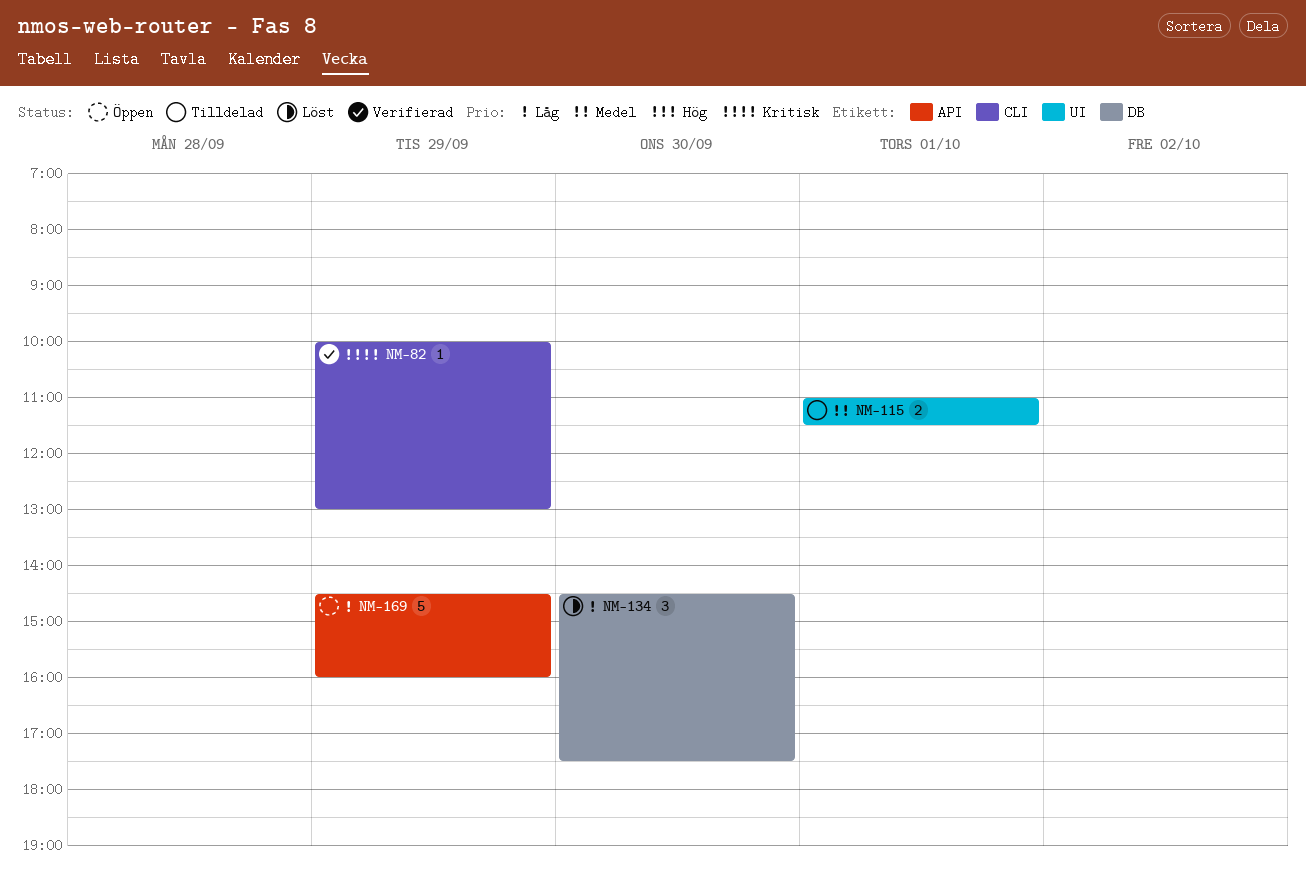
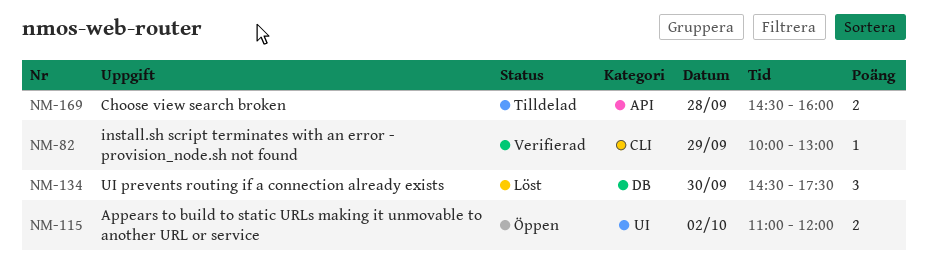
NM-115, status: Tilldelad -> Öppen
NM-115, day: Oct 1 -> Oct 2
NM-115, ends: 11:30 -> 12:00
NM-169, status: Öppen -> Tilldelad
NM-169, estimate: 5 -> 2
NM-169, day: Sep 29 -> Sep 28

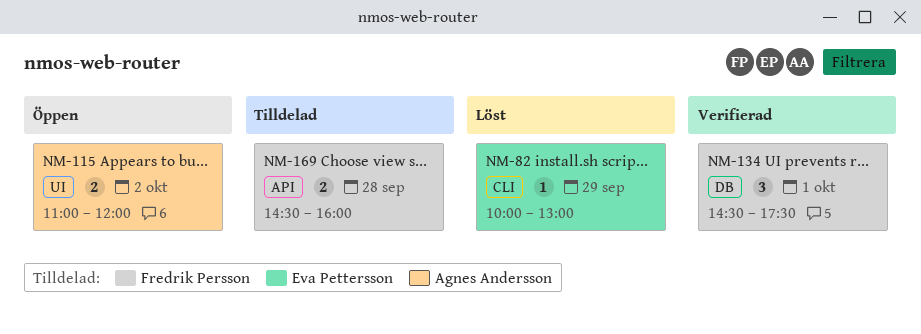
NM-82, status: Verifierad -> Löst
NM-134, status: Löst -> Verifierad
NM-134, day: Sep 30 -> Oct 1

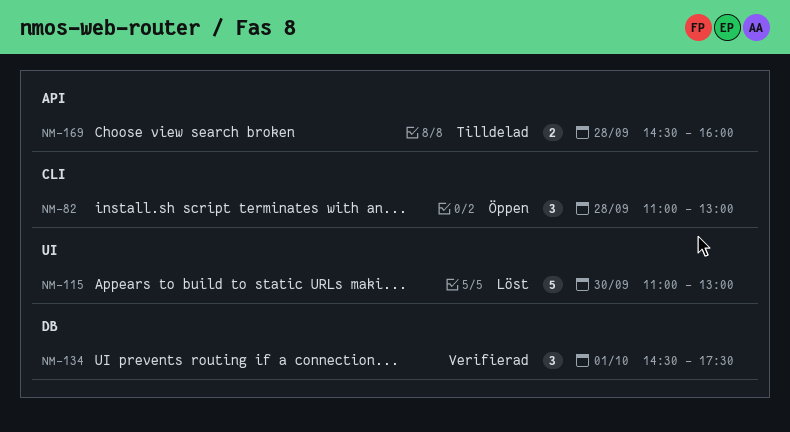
NM-82, status: Löst -> Öppen
NM-82, estimate: 1 -> 3
NM-82, day: Sep 29 -> Sep 28
NM-82, begins: 10:00 -> 11:00
NM-115, status: Öppen -> Löst
NM-115, estimate: 2 -> 5
NM-115, day: Oct 2 -> Sep 30
NM-115, ends: 12:00 -> 13:00

